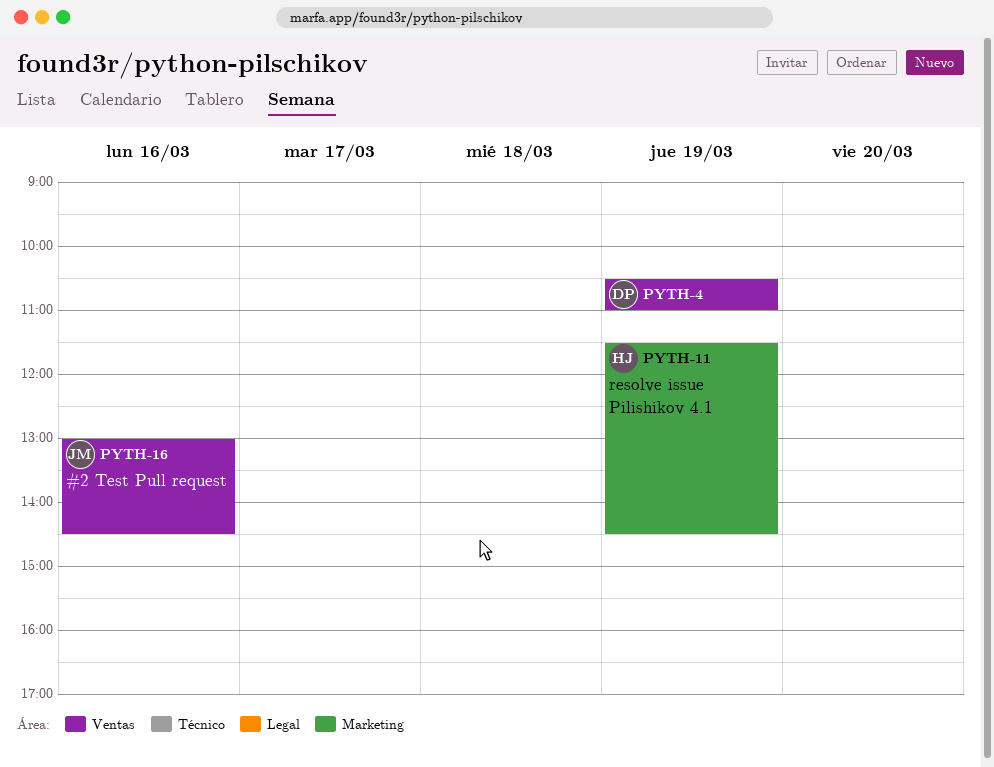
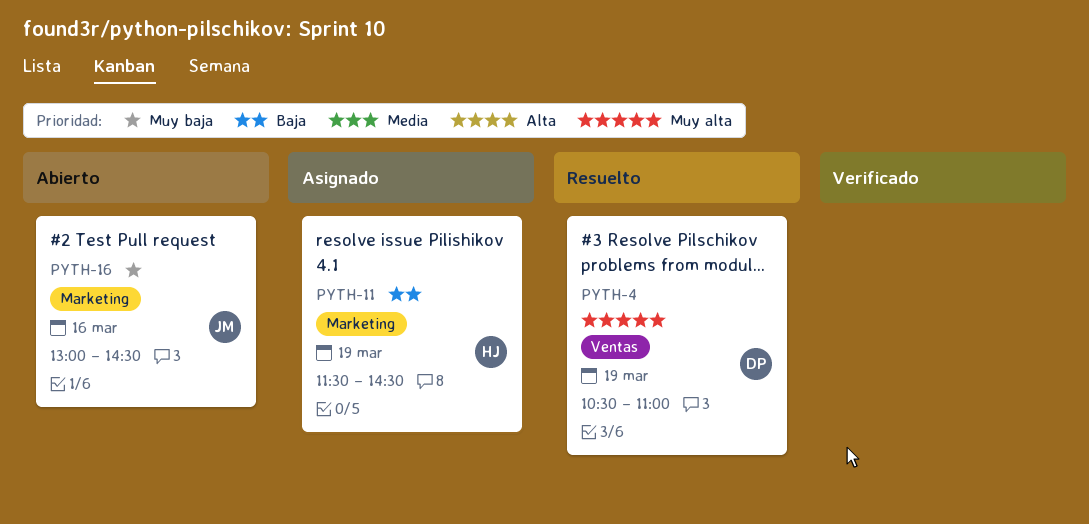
PYTH-16, label: Ventas -> Marketing

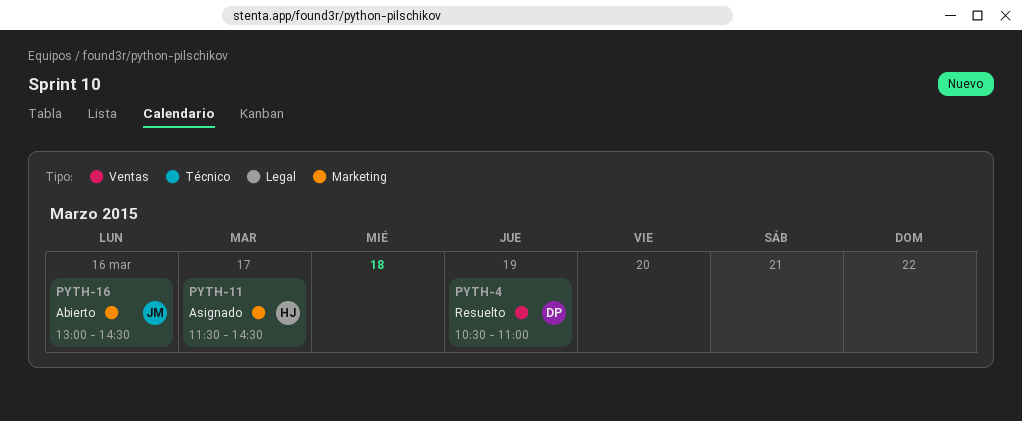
PYTH-11, day: Mar 19 -> Mar 17

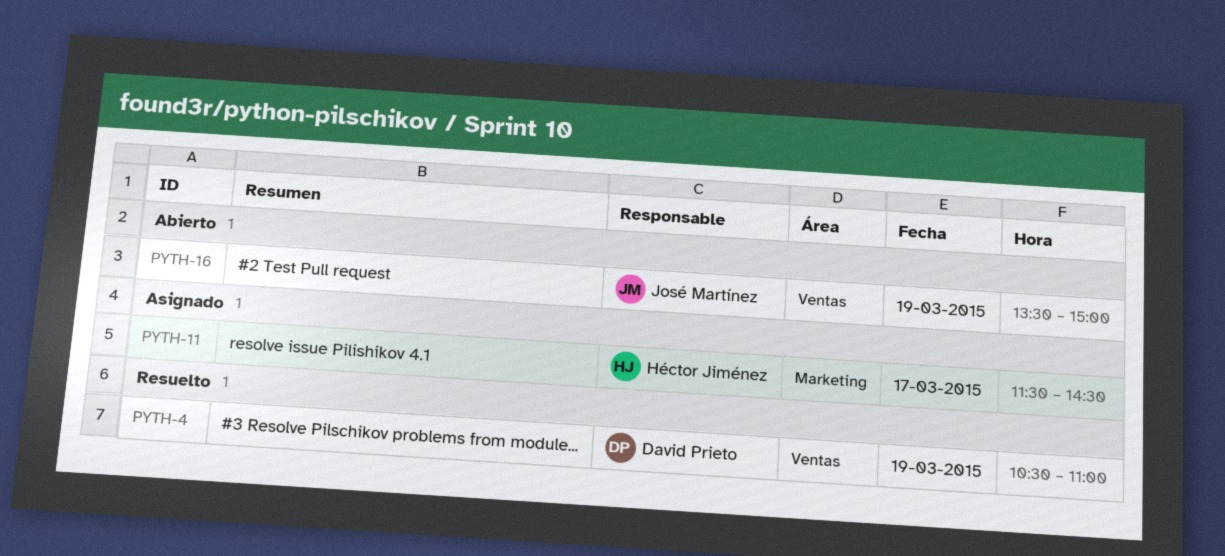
PYTH-16, label: Marketing -> Ventas
PYTH-16, day: Mar 16 -> Mar 19
PYTH-16, begins: 13:00 -> 13:30
PYTH-16, ends: 14:30 -> 15:00

